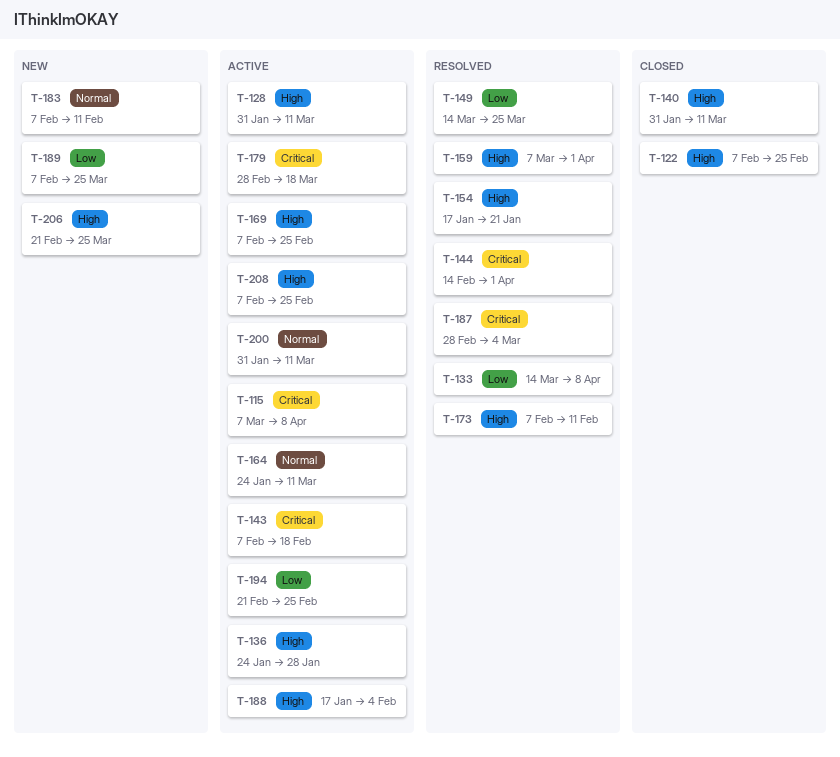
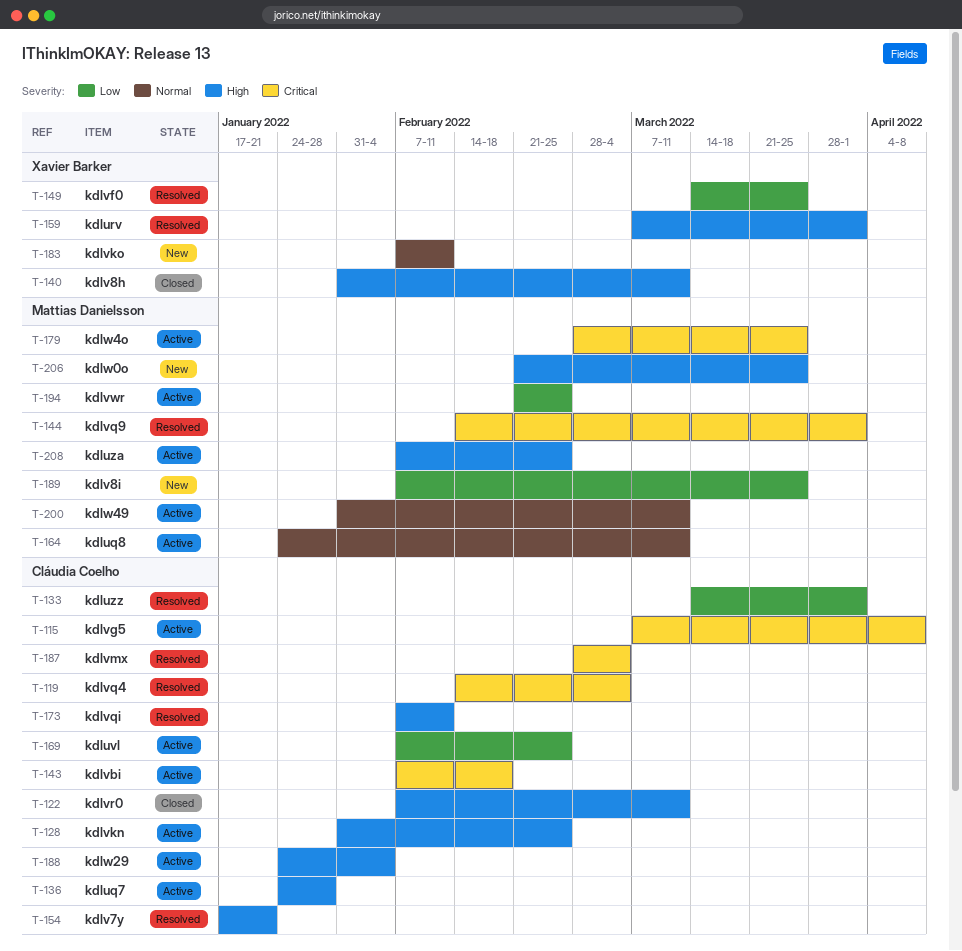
T-119: none -> present
T-122, due: Feb 25 -> Mar 11
T-128, due: Mar 11 -> Feb 25
T-133, due: Apr 8 -> Apr 1
T-169, priority: High -> Low
T-179, due: Mar 18 -> Mar 25
T-188, start: Jan 17 -> Jan 24

